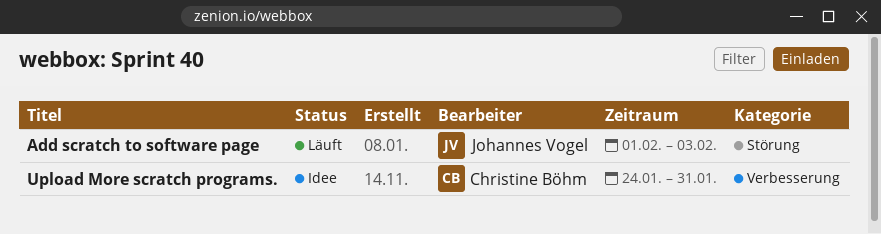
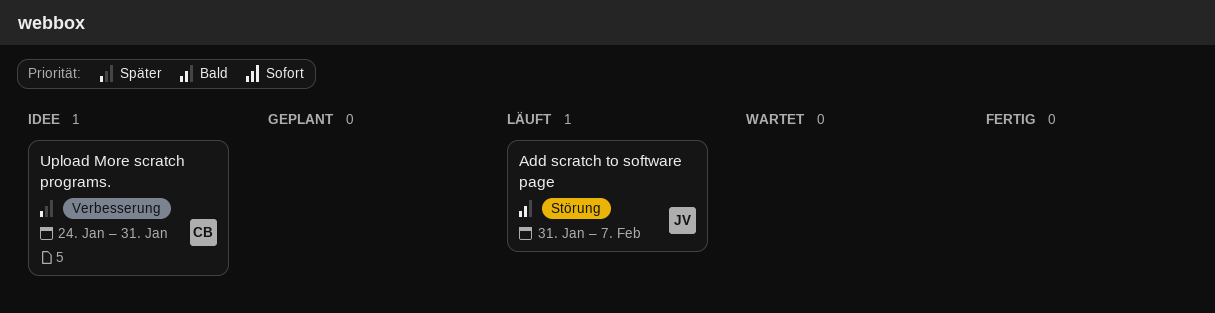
Add scratch to software page, start: Feb 1 -> Jan 31
Add scratch to software page, due: Feb 3 -> Feb 7

